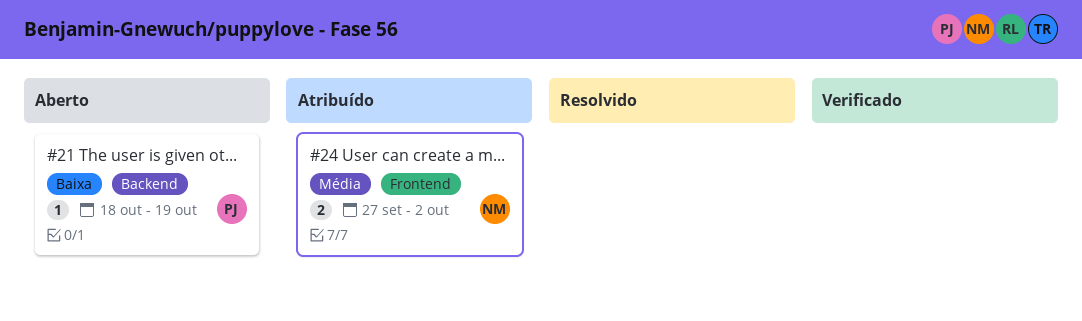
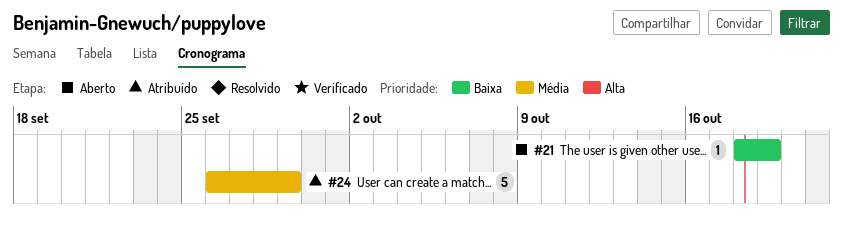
#24, estimate: 2 -> 5
#24, start: Sep 27 -> Sep 26
#24, due: Oct 2 -> Sep 29

